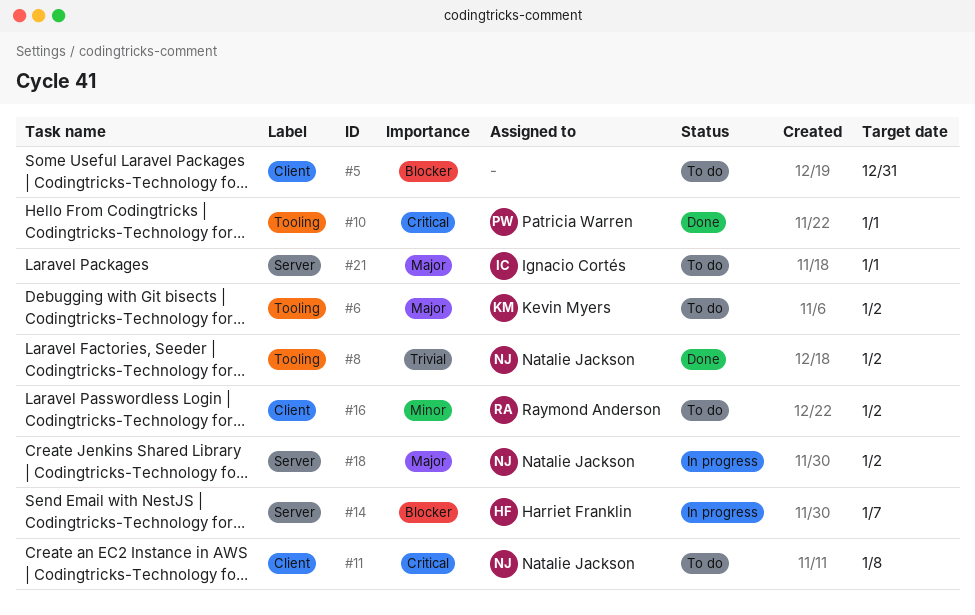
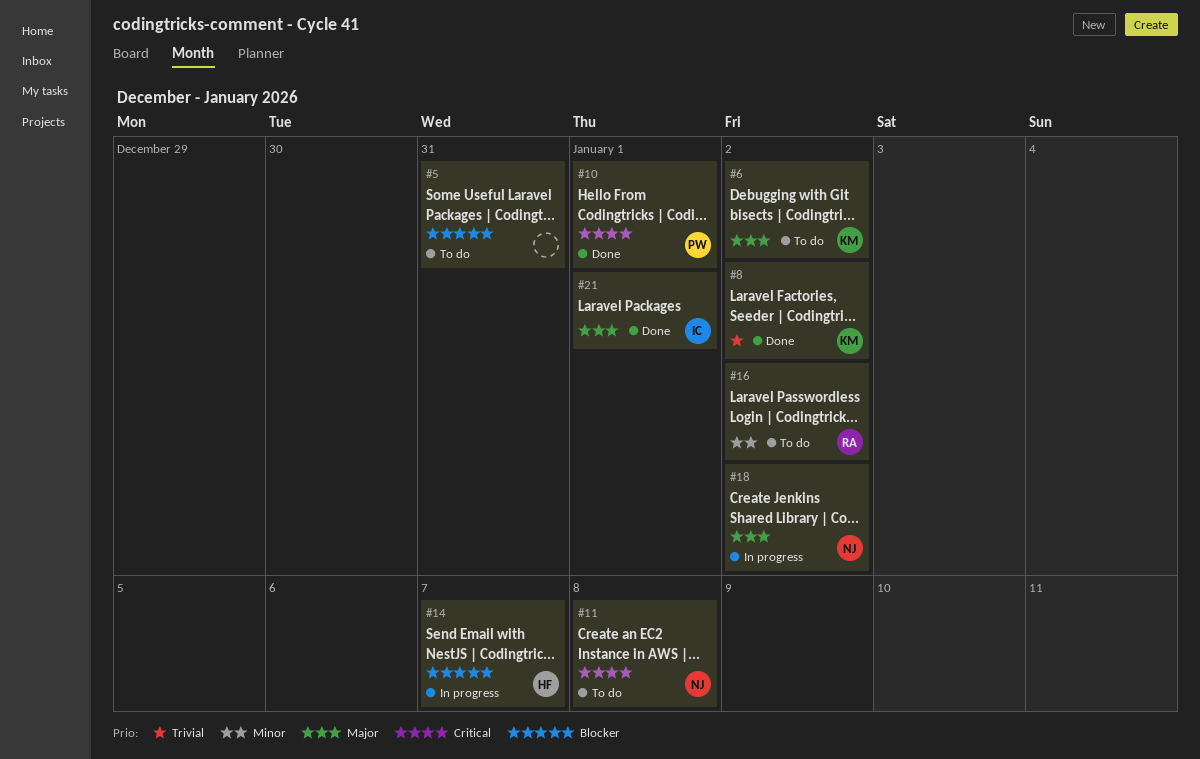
#8, owner: Natalie Jackson -> Kevin Myers
#21, status: To do -> Done

